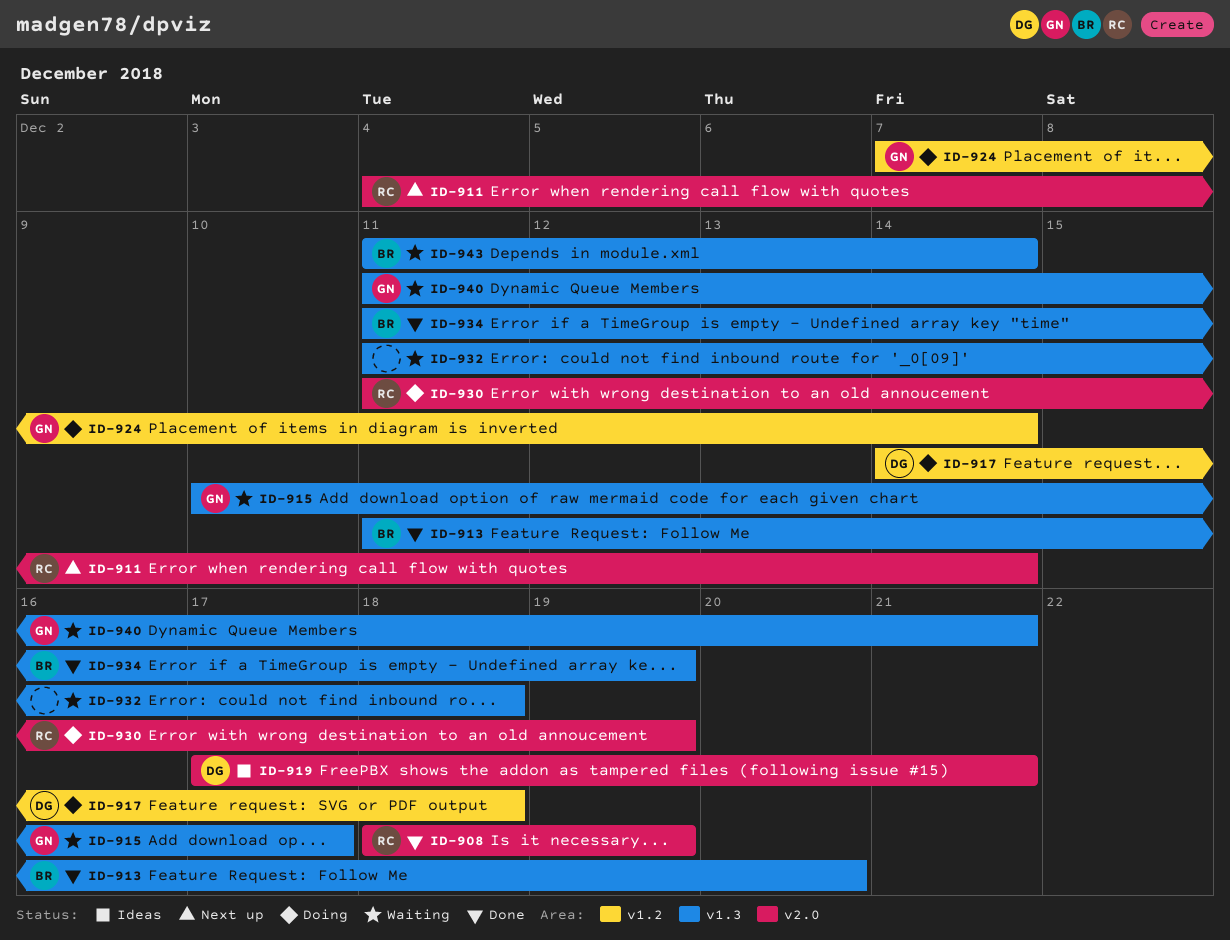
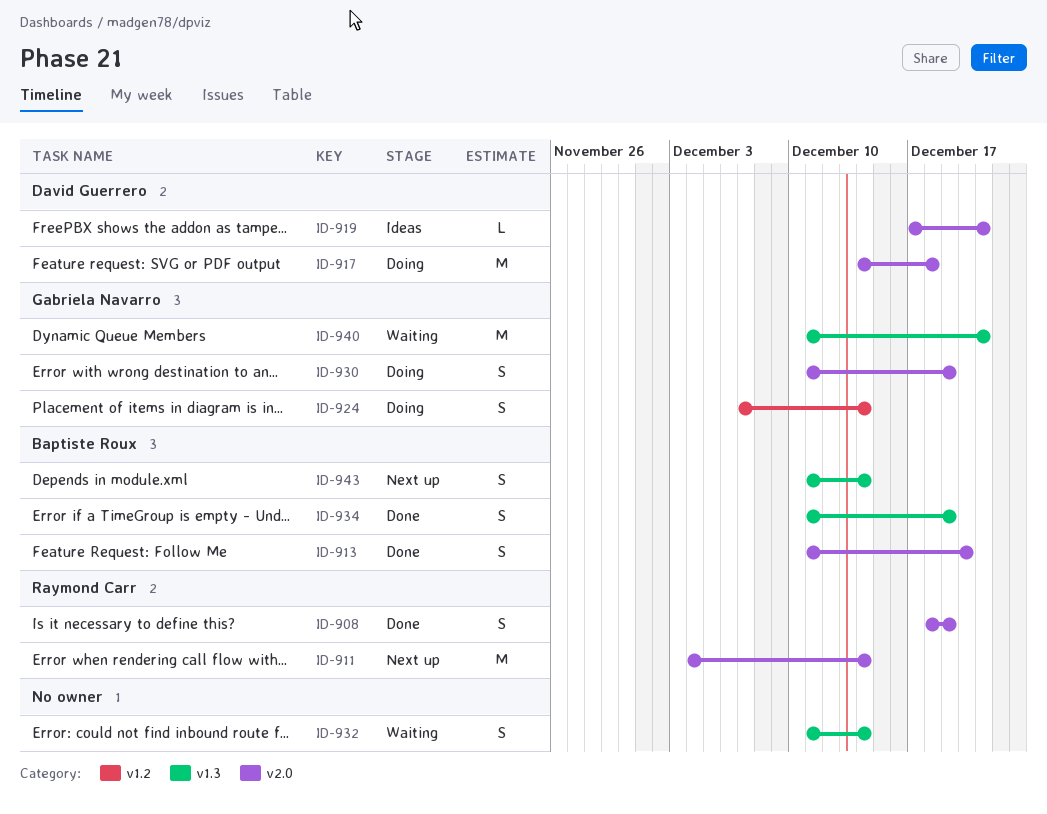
ID-913, label: v1.3 -> v2.0
ID-915: present -> none
ID-917, label: v1.2 -> v2.0
ID-930, owner: Raymond Carr -> Gabriela Navarro
ID-932, due: Dec 18 -> Dec 14
ID-943, status: Waiting -> Next up

